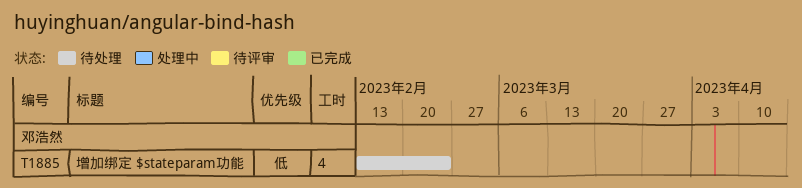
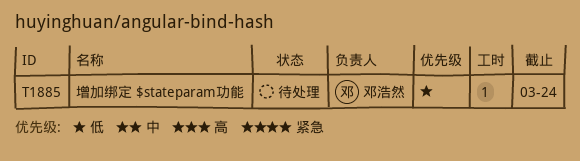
T1885, estimate: 4 -> 1
T1885, due: Feb 24 -> Mar 24

